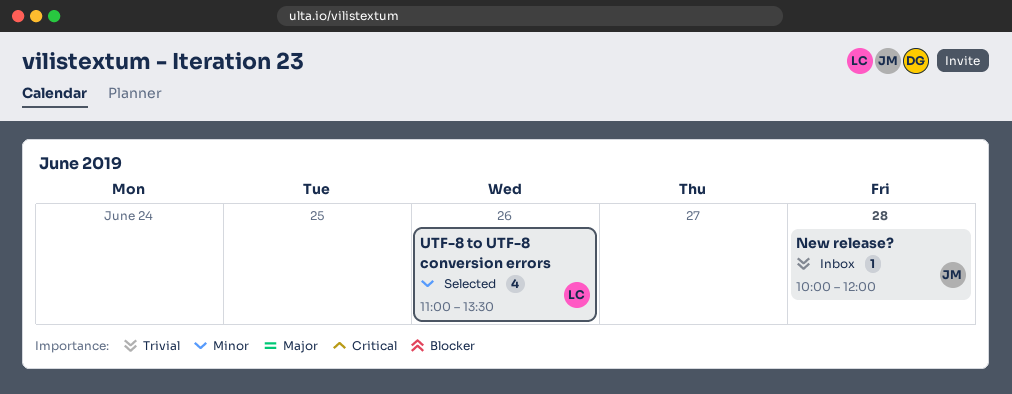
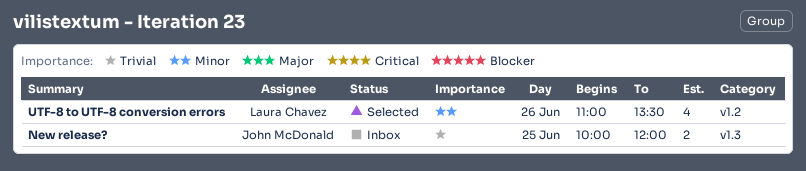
New release?, estimate: 1 -> 2
New release?, day: Jun 28 -> Jun 25

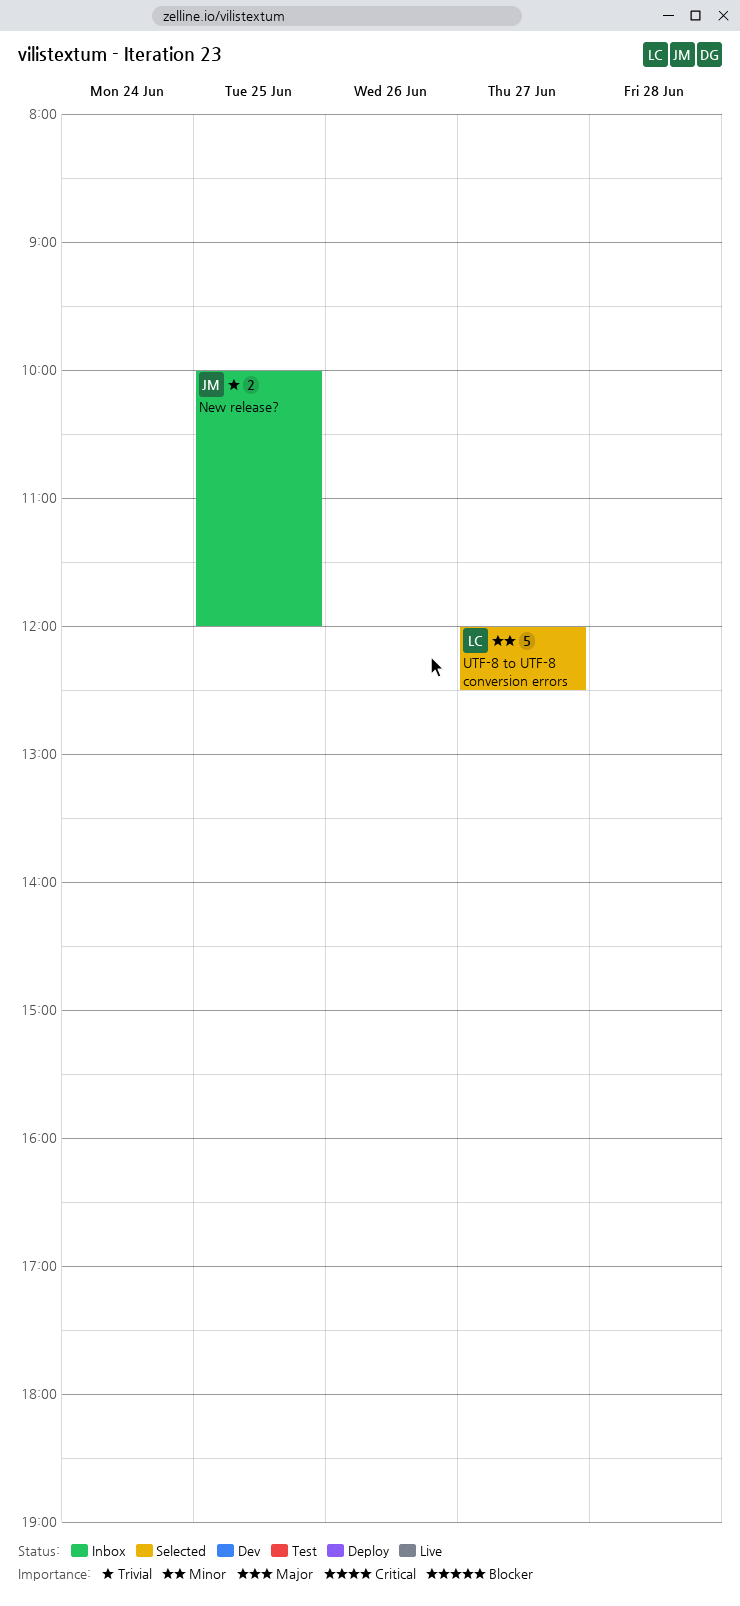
UTF-8 to UTF-8 conversion errors, estimate: 4 -> 5
UTF-8 to UTF-8 conversion errors, day: Jun 26 -> Jun 27
UTF-8 to UTF-8 conversion errors, begins: 11:00 -> 12:00
UTF-8 to UTF-8 conversion errors, ends: 13:30 -> 12:30

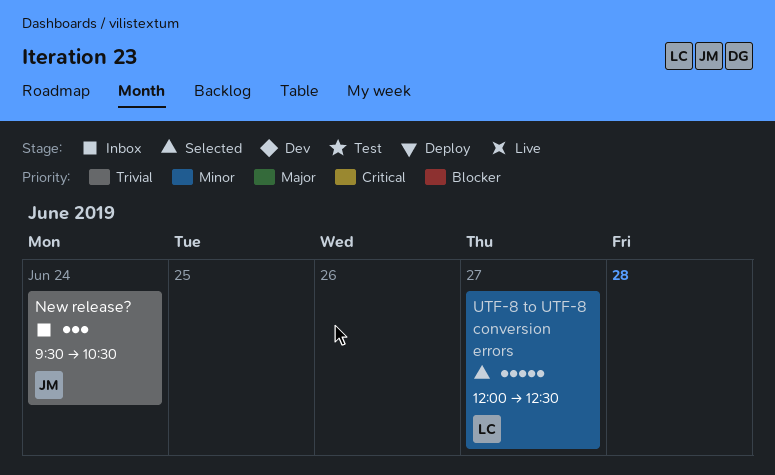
New release?, estimate: 2 -> 3
New release?, day: Jun 25 -> Jun 24
New release?, begins: 10:00 -> 09:30
New release?, ends: 12:00 -> 10:30

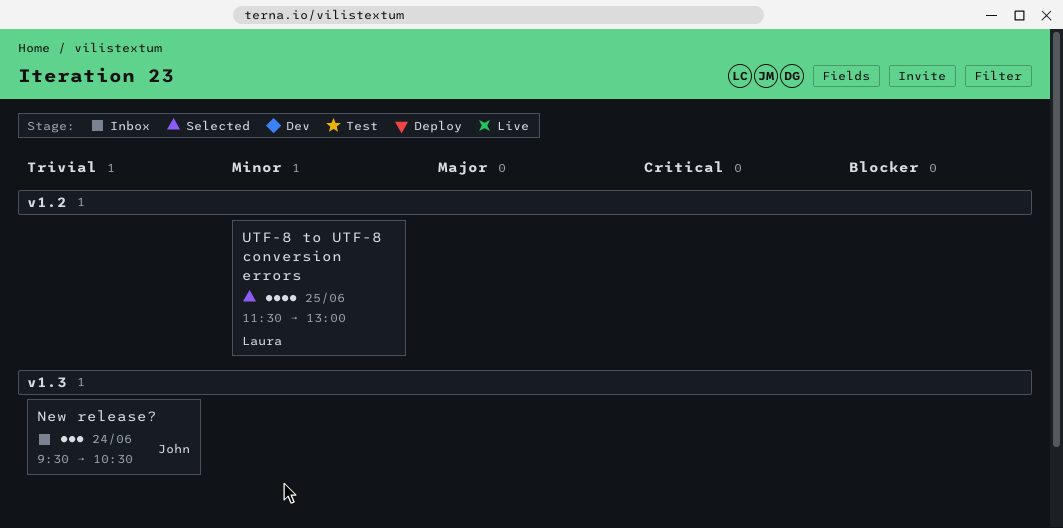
UTF-8 to UTF-8 conversion errors, estimate: 5 -> 4
UTF-8 to UTF-8 conversion errors, day: Jun 27 -> Jun 25
UTF-8 to UTF-8 conversion errors, begins: 12:00 -> 11:30
UTF-8 to UTF-8 conversion errors, ends: 12:30 -> 13:00

